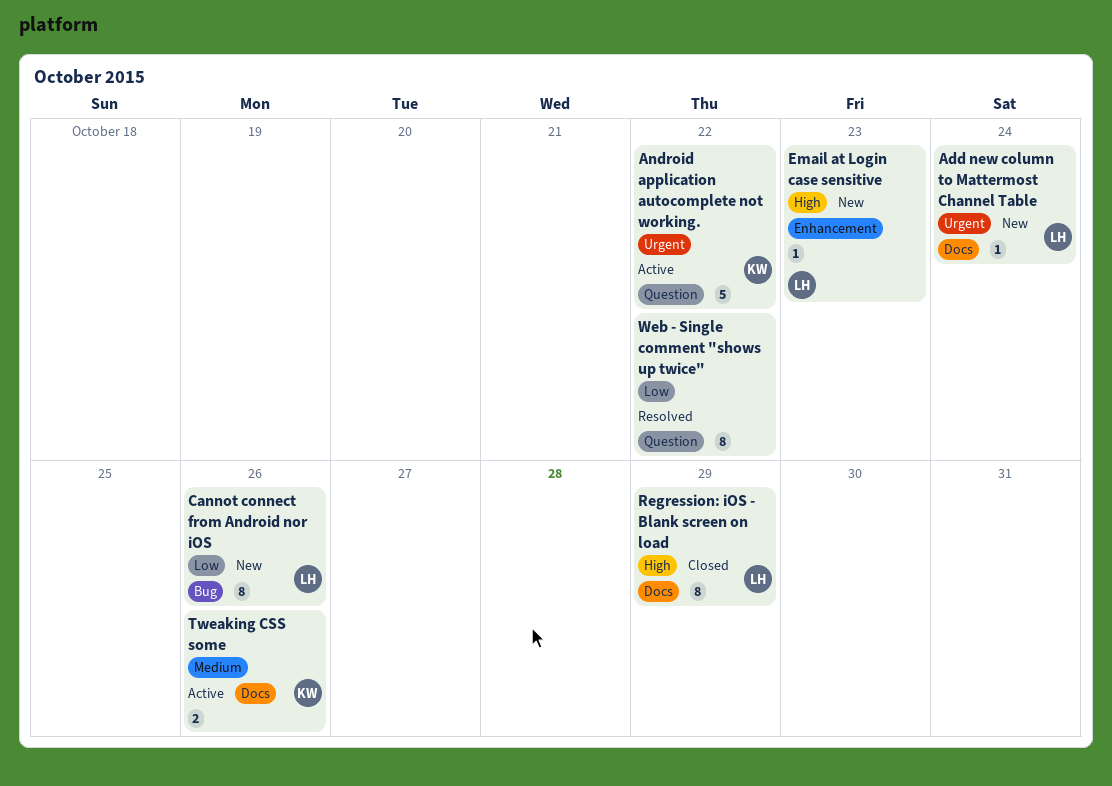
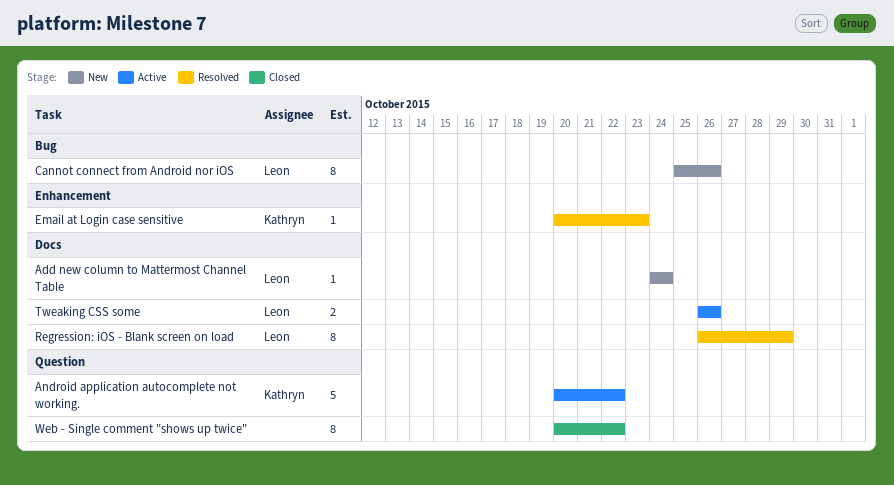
Email at Login case sensitive, status: New -> Resolved
Email at Login case sensitive, owner: Leon -> Kathryn
Regression: iOS - Blank screen on load, status: Closed -> Resolved
Tweaking CSS some, owner: Kathryn -> Leon
Web - Single comment "shows up twice", status: Resolved -> Closed

